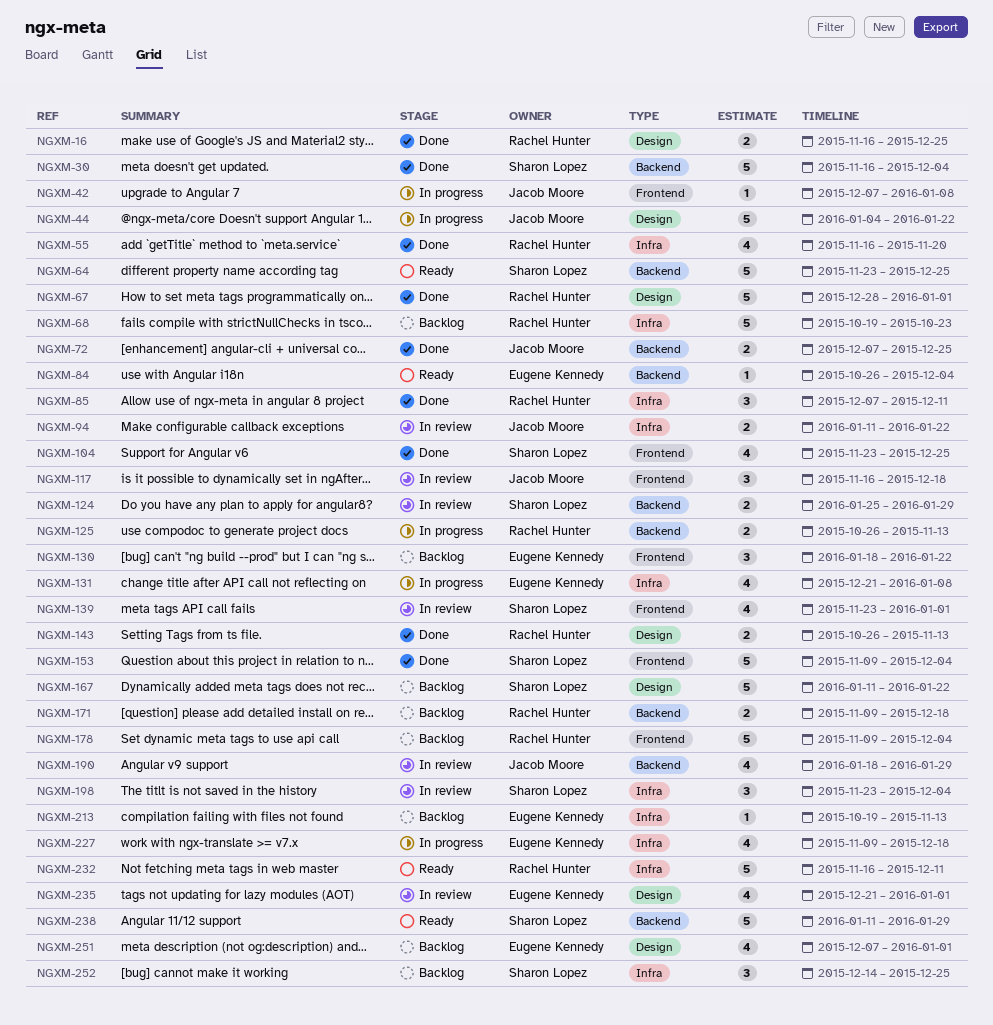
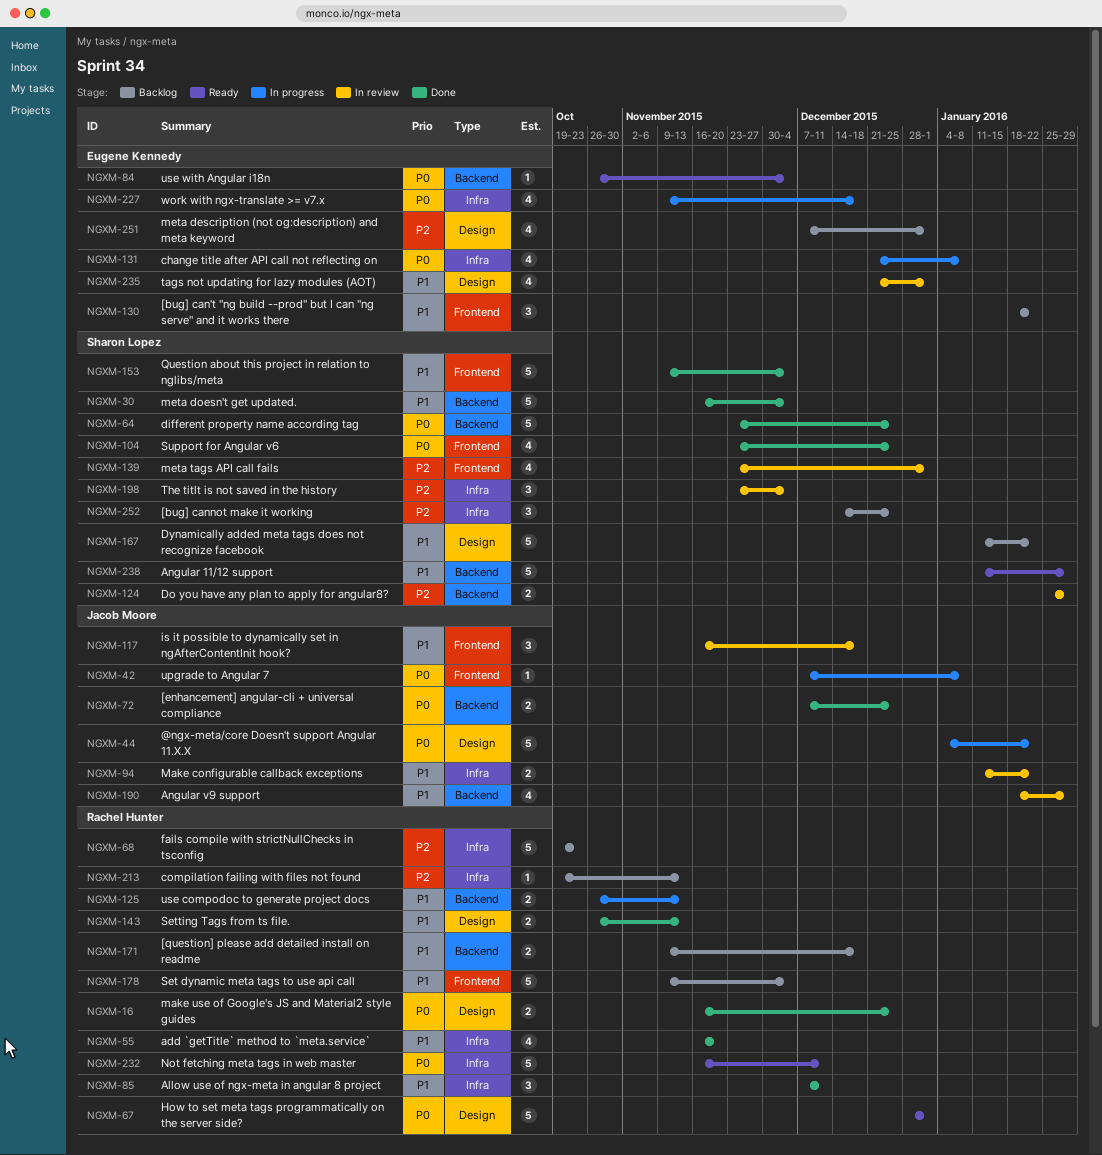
NGXM-64, status: Ready -> Done
NGXM-67, status: Done -> Ready
NGXM-213, owner: Eugene Kennedy -> Rachel Hunter

